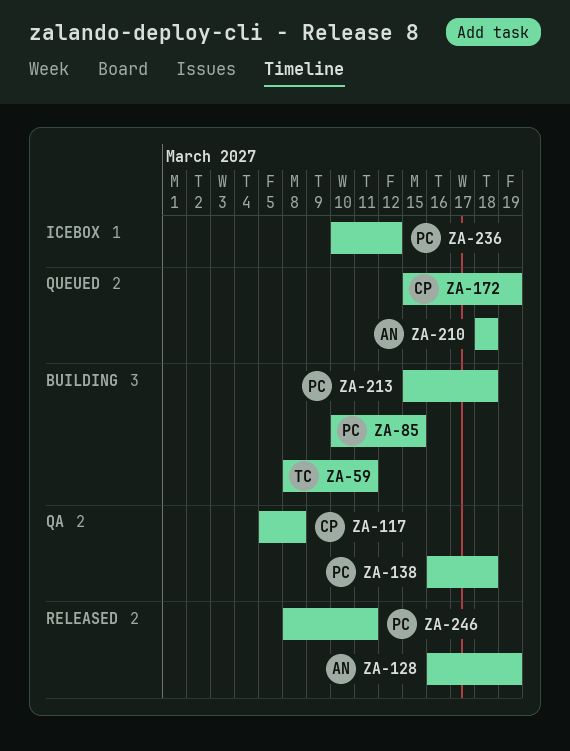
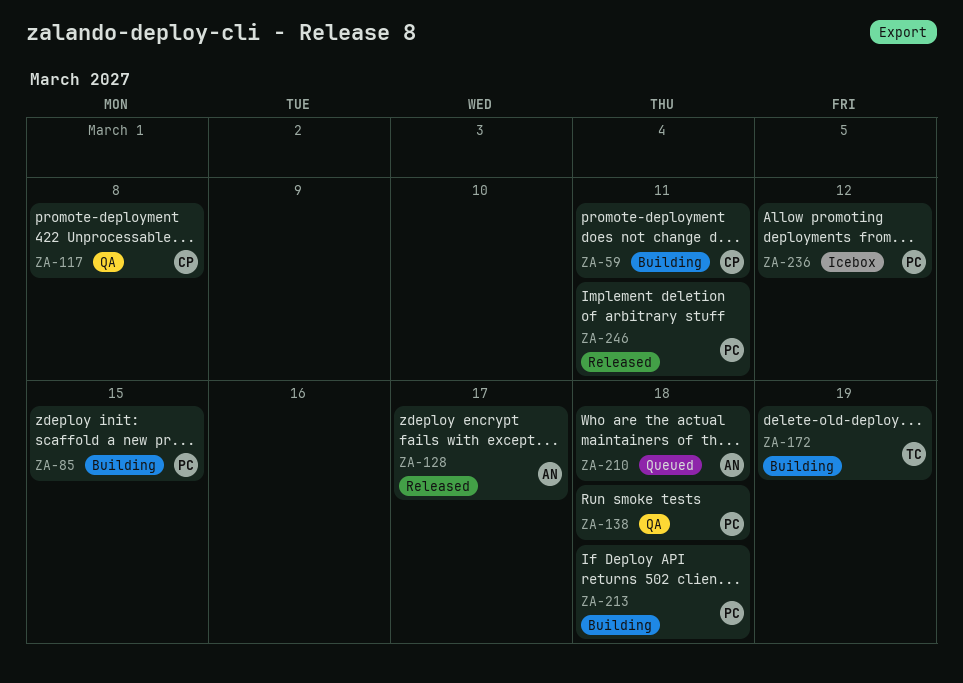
ZA-59, owner: TC -> CP
ZA-128, due: Mar 19 -> Mar 17
ZA-172, status: Queued -> Building
ZA-172, owner: CP -> TC

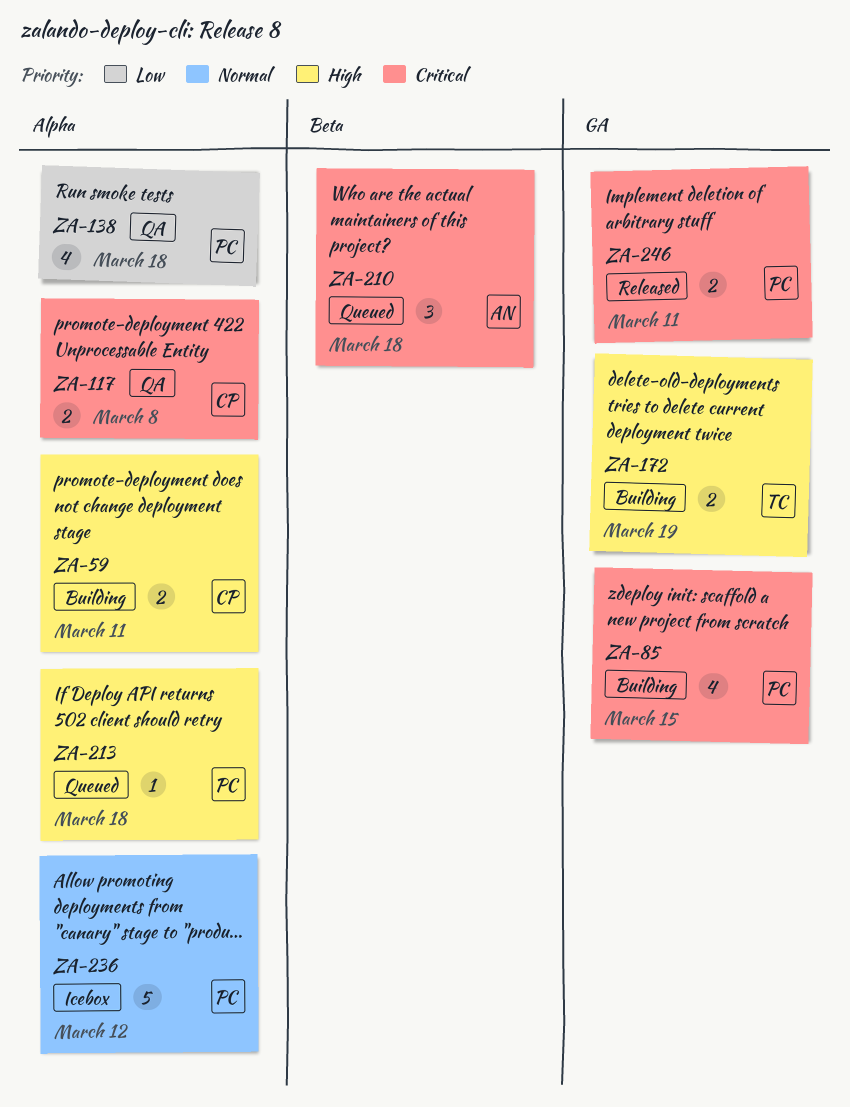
ZA-128: present -> none
ZA-213, status: Building -> Queued

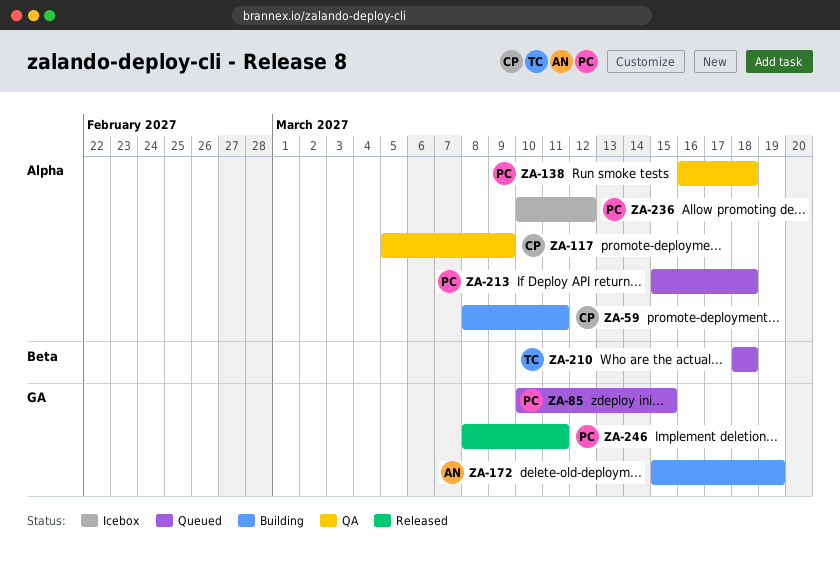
ZA-85, status: Building -> Queued
ZA-117, due: Mar 8 -> Mar 9
ZA-172, owner: TC -> AN
ZA-210, owner: AN -> TC

